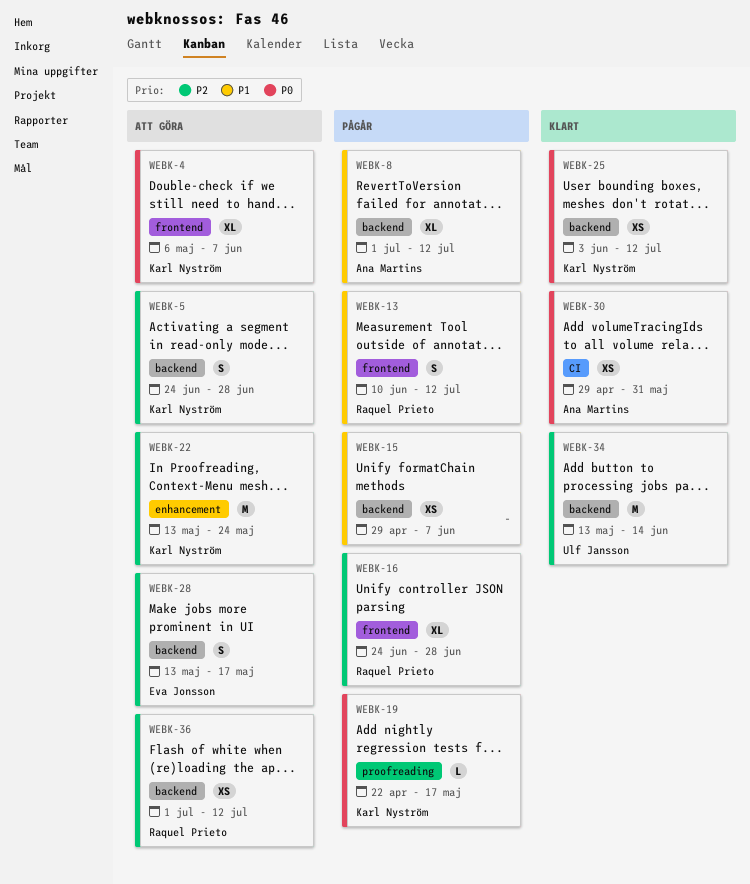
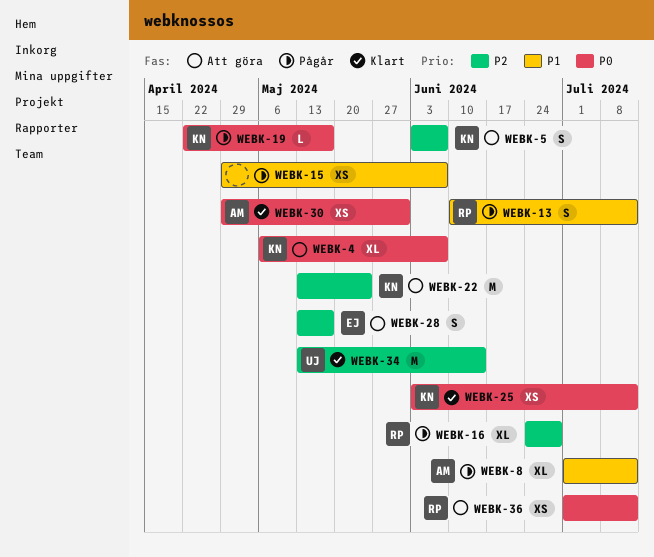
WEBK-5, start: Jun 24 -> Jun 3
WEBK-5, due: Jun 28 -> Jun 7
WEBK-36, priority: P2 -> P0

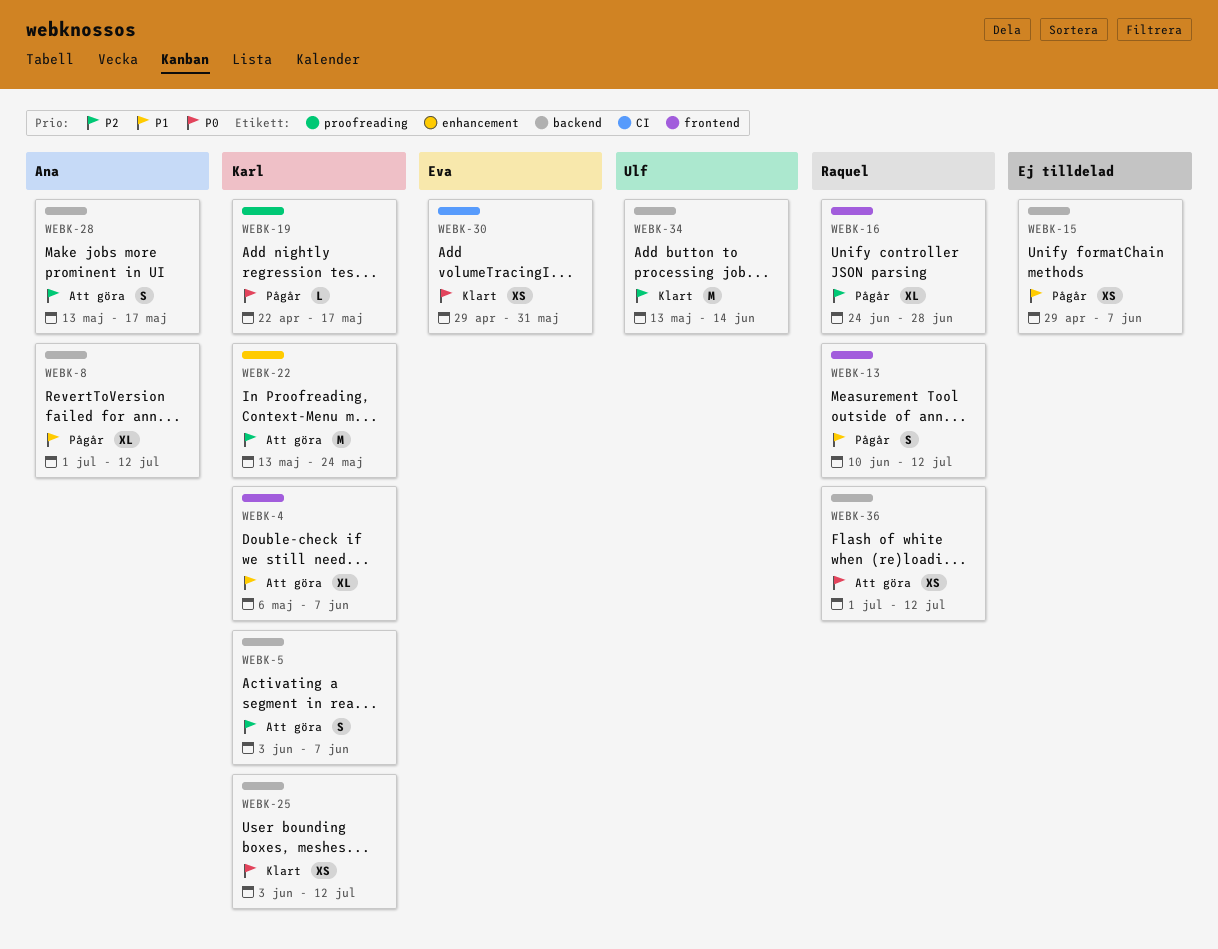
WEBK-4, priority: P0 -> P1
WEBK-28, owner: Eva -> Ana
WEBK-30, owner: Ana -> Eva

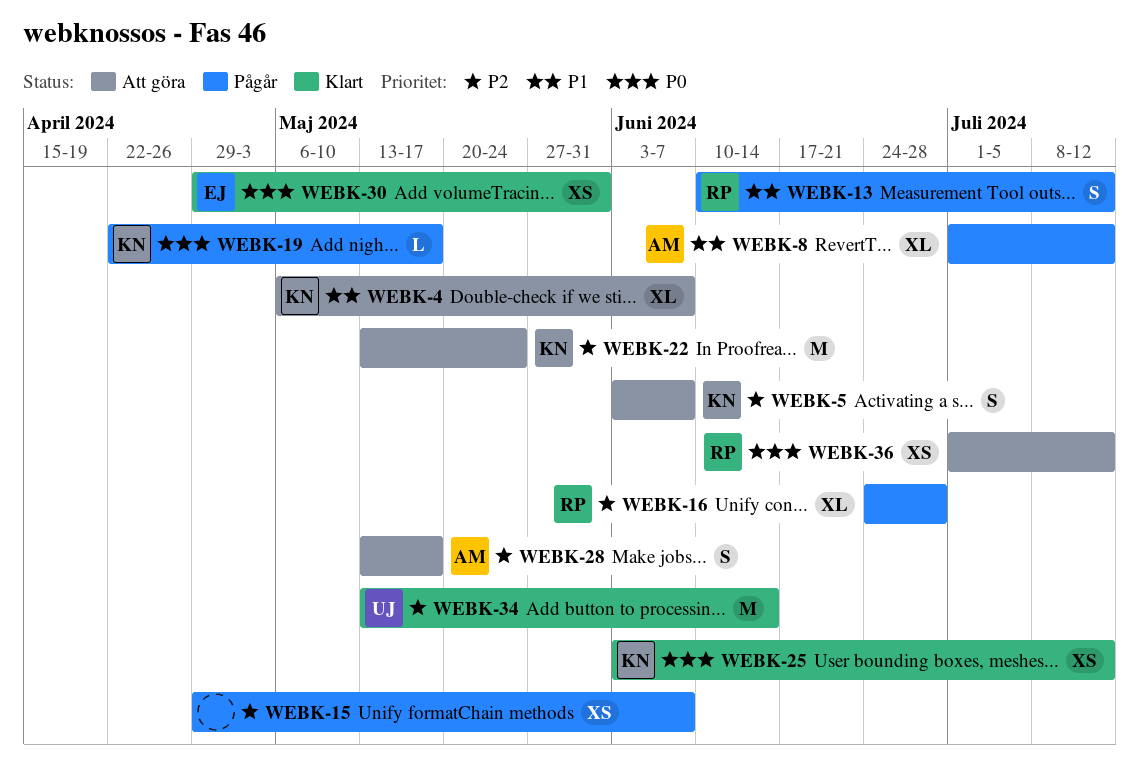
WEBK-15, priority: P1 -> P2

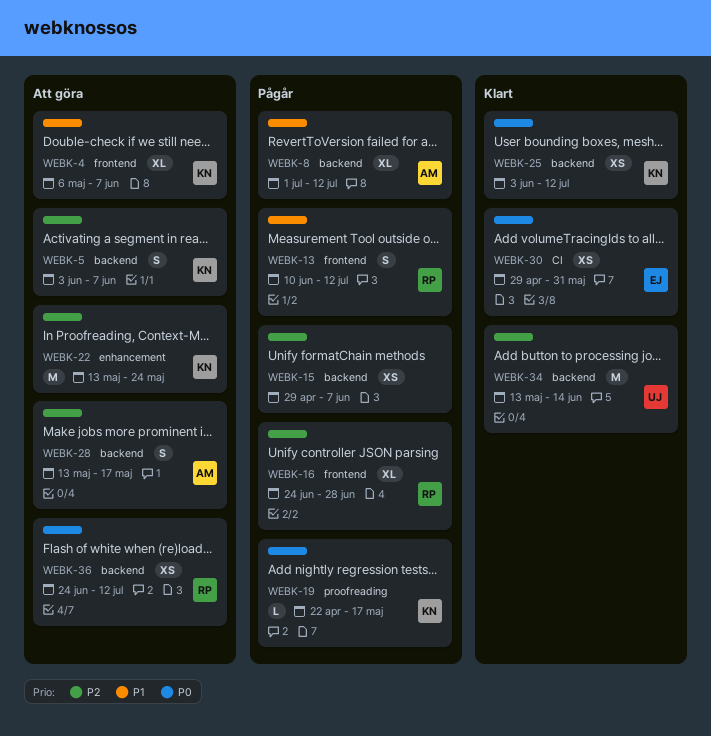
WEBK-36, start: Jul 1 -> Jun 24

